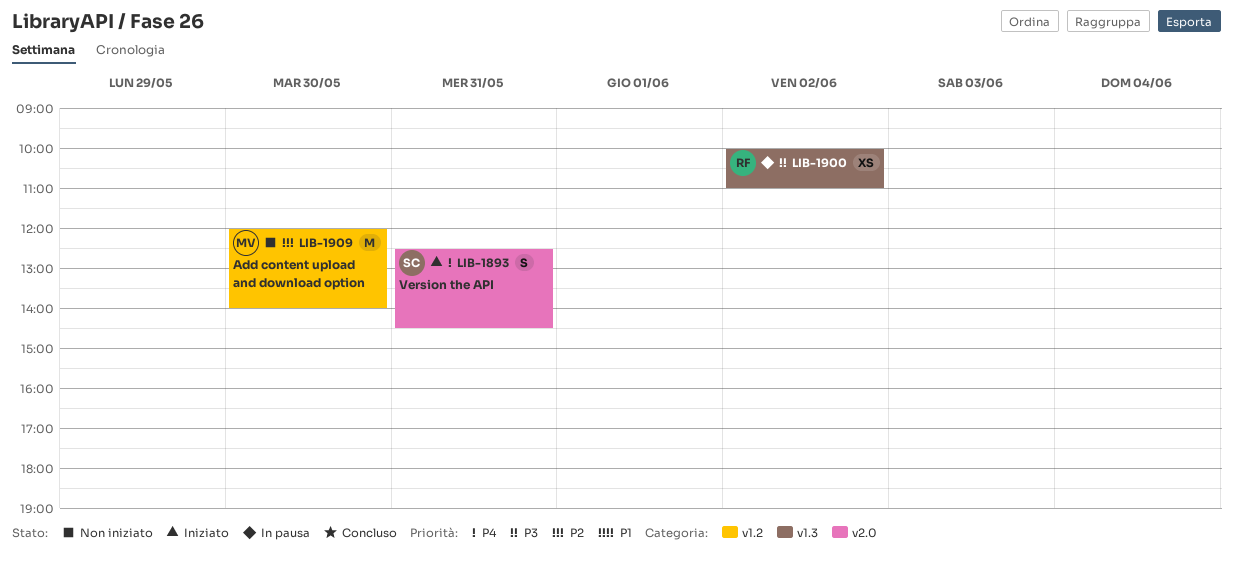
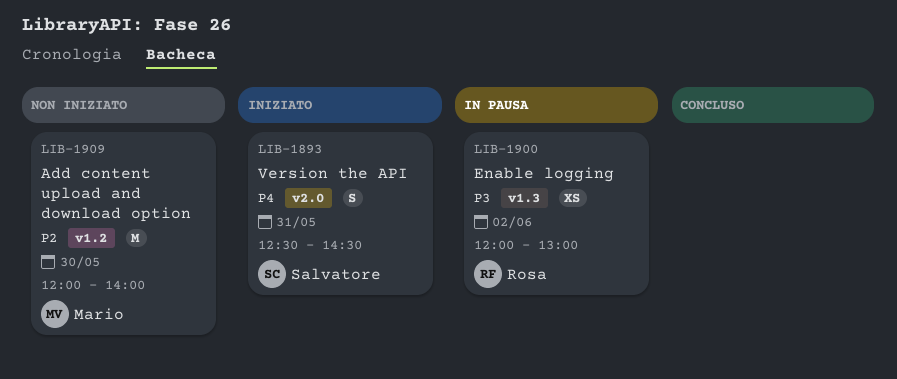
LIB-1900, begins: 10:00 -> 12:00
LIB-1900, ends: 11:00 -> 13:00

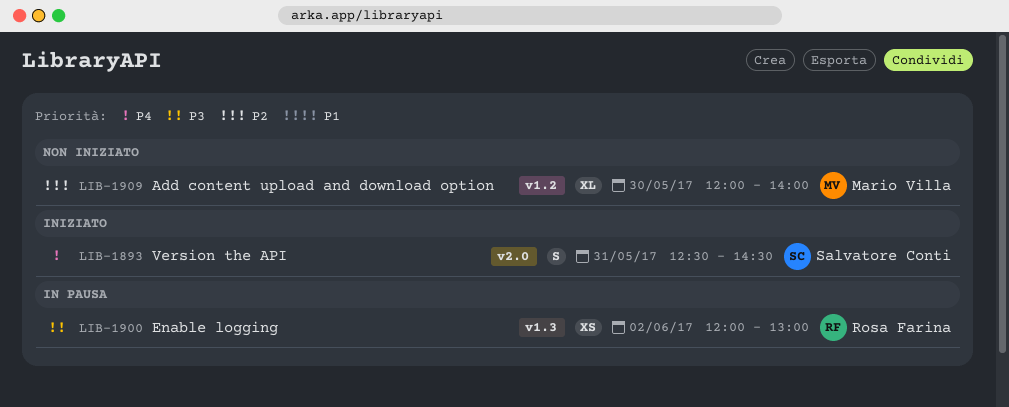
LIB-1909, estimate: M -> XL

